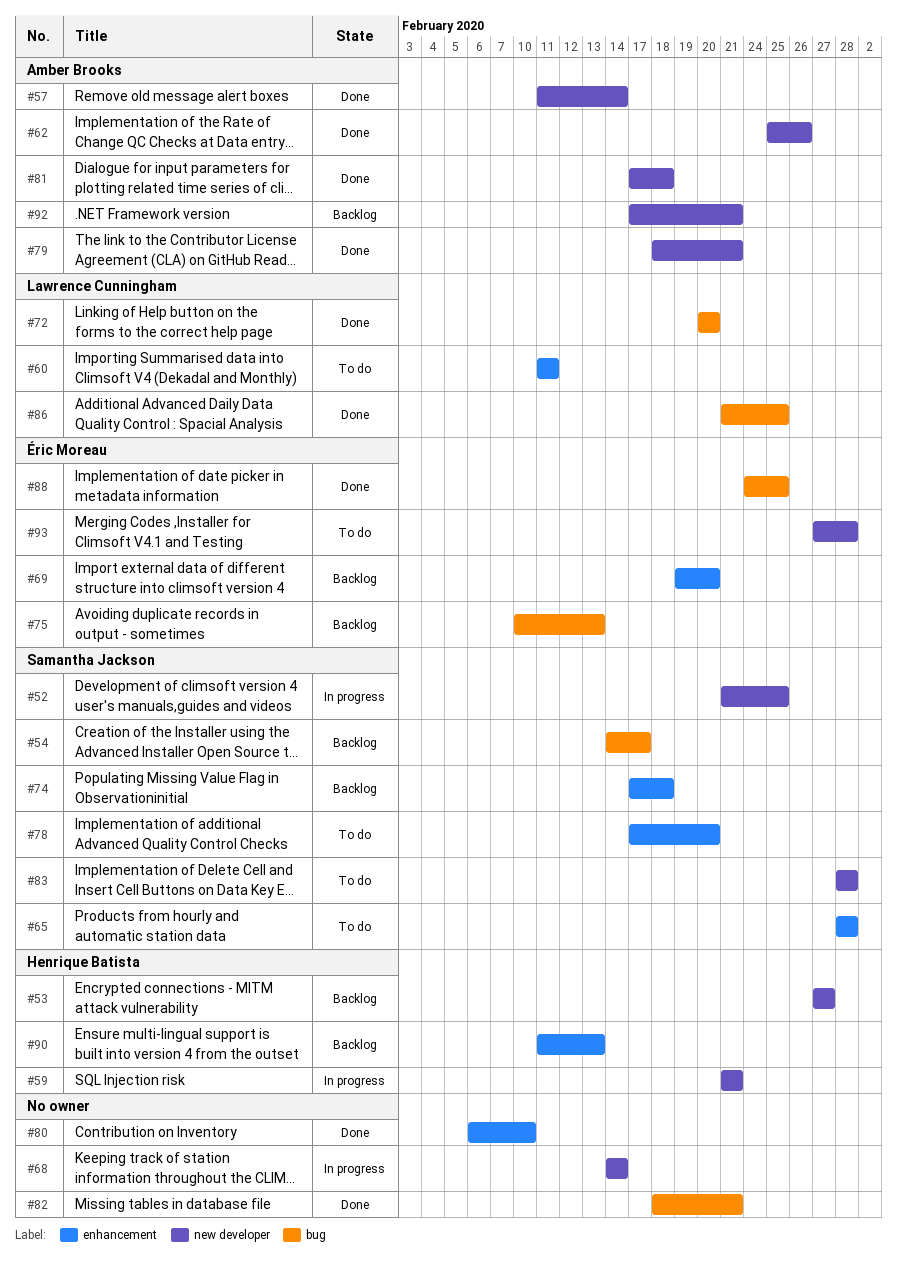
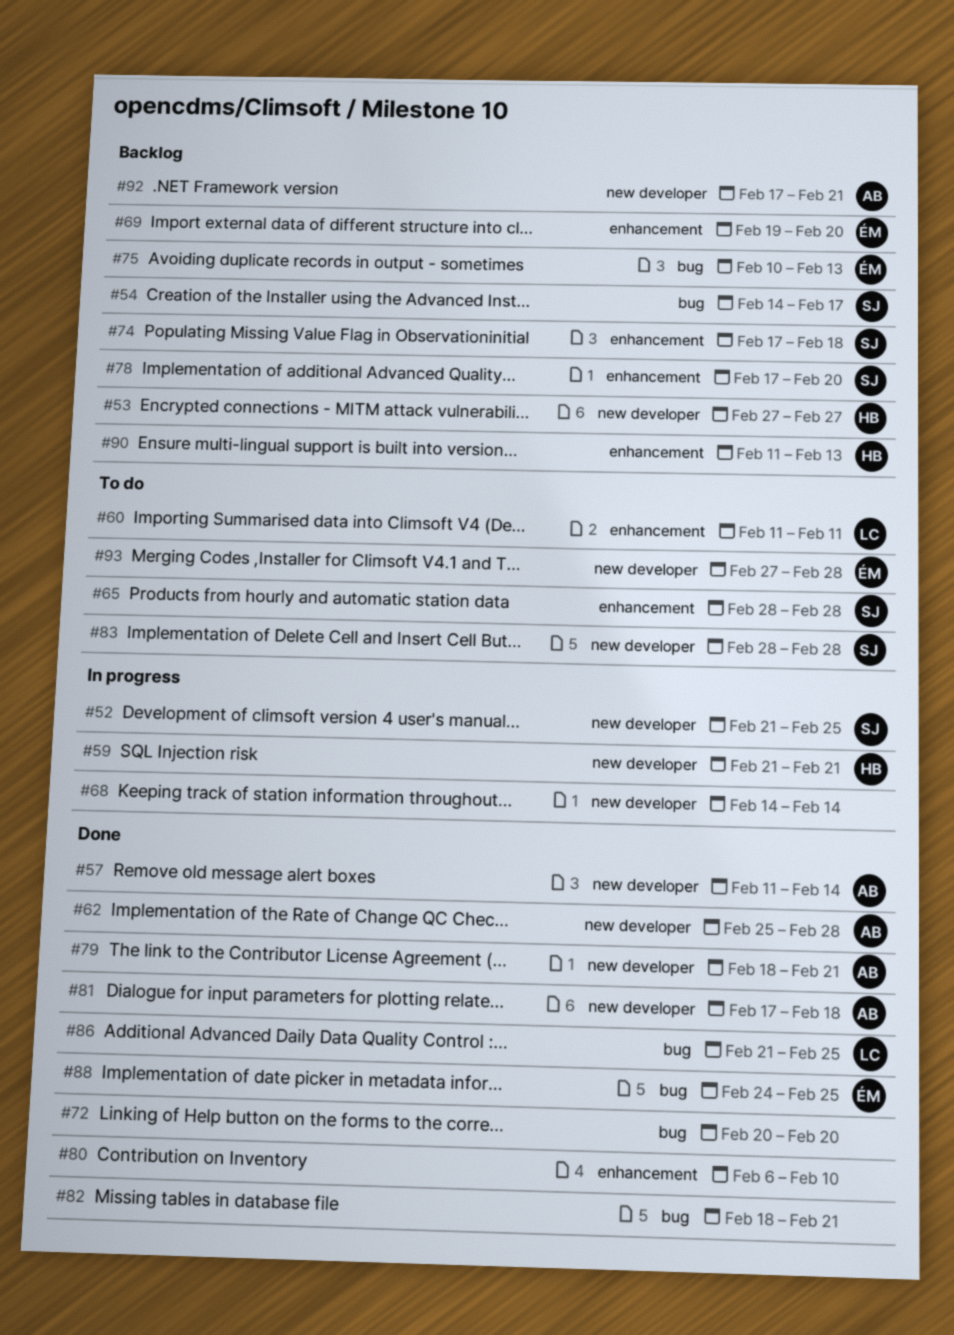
#62, due: Feb 26 -> Feb 28
#72, owner: Lawrence Cunningham -> none
#78, status: To do -> Backlog

